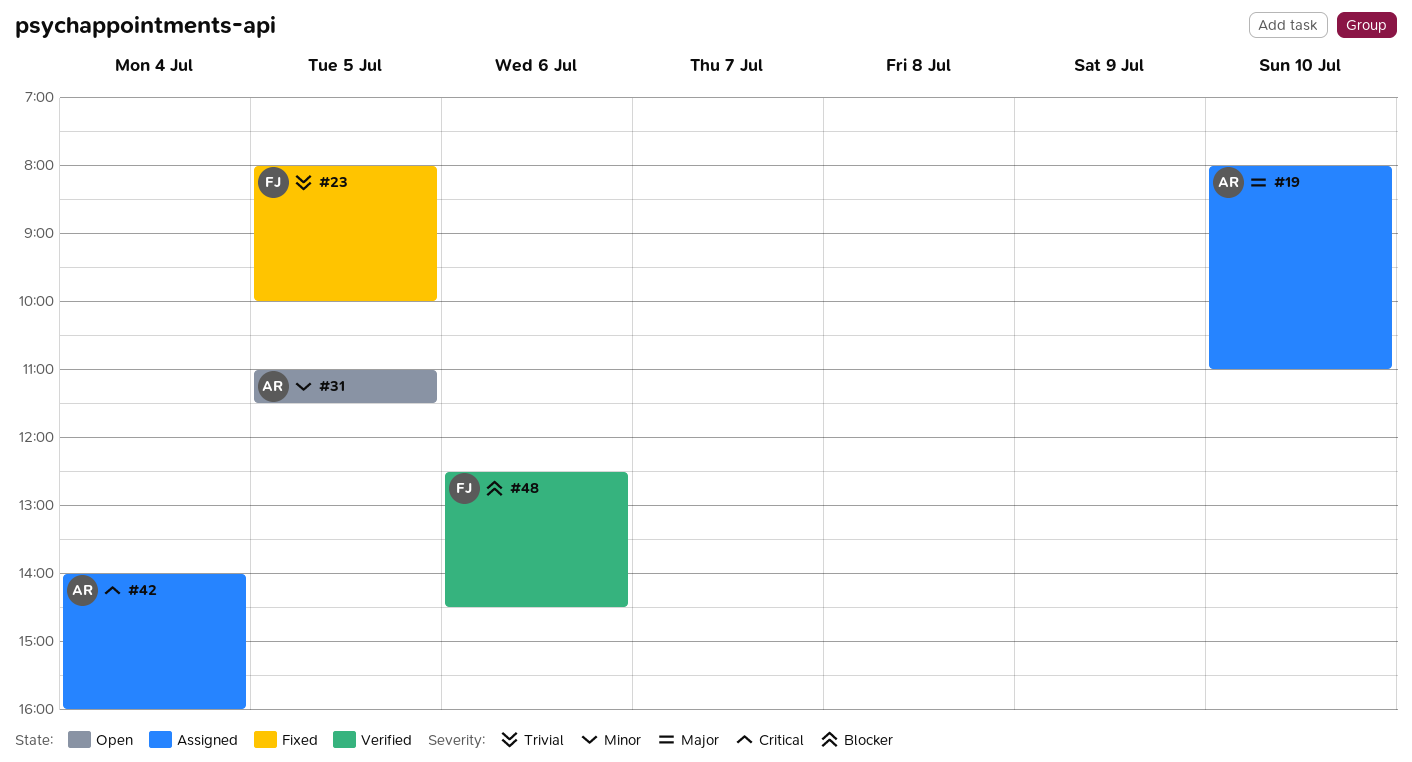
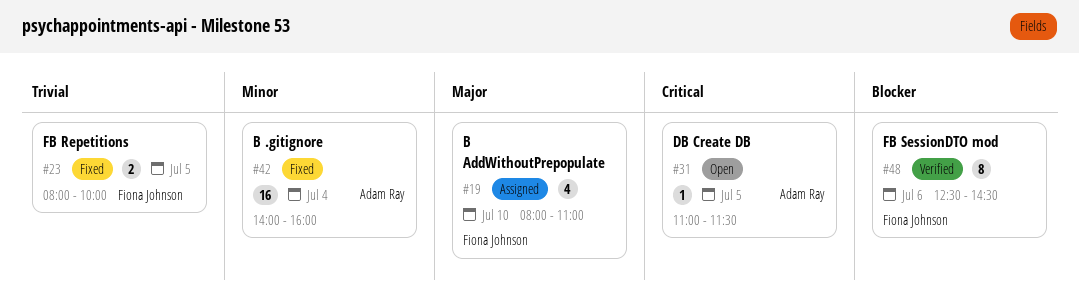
#19, owner: Adam Ray -> Fiona Johnson
#31, priority: Minor -> Critical
#42, status: Assigned -> Fixed
#42, priority: Critical -> Minor

